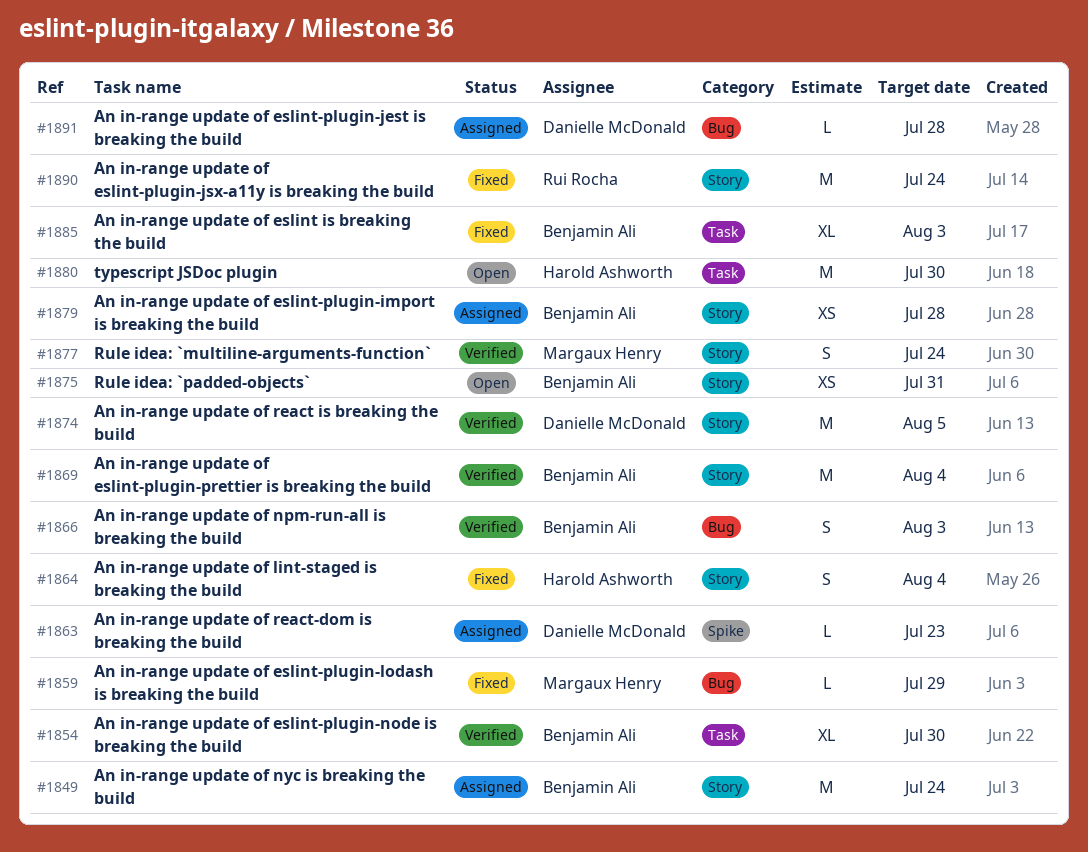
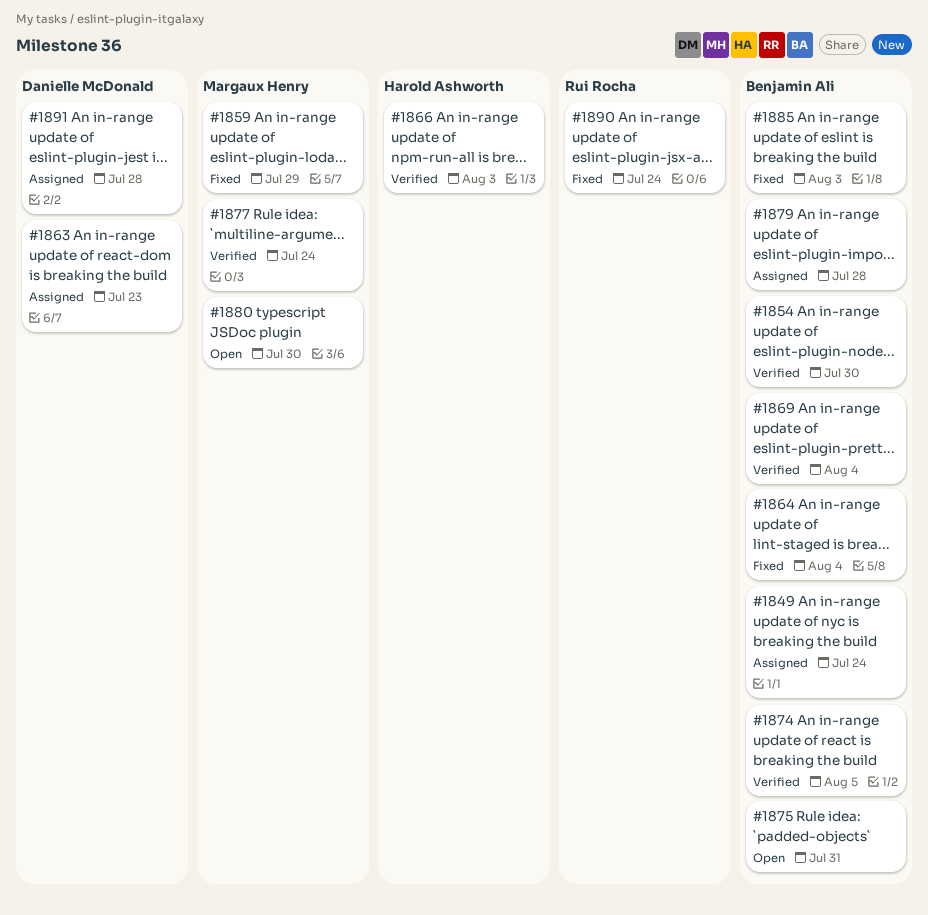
#1864, owner: Harold Ashworth -> Benjamin Ali
#1866, owner: Benjamin Ali -> Harold Ashworth
#1874, owner: Danielle McDonald -> Benjamin Ali
#1880, owner: Harold Ashworth -> Margaux Henry

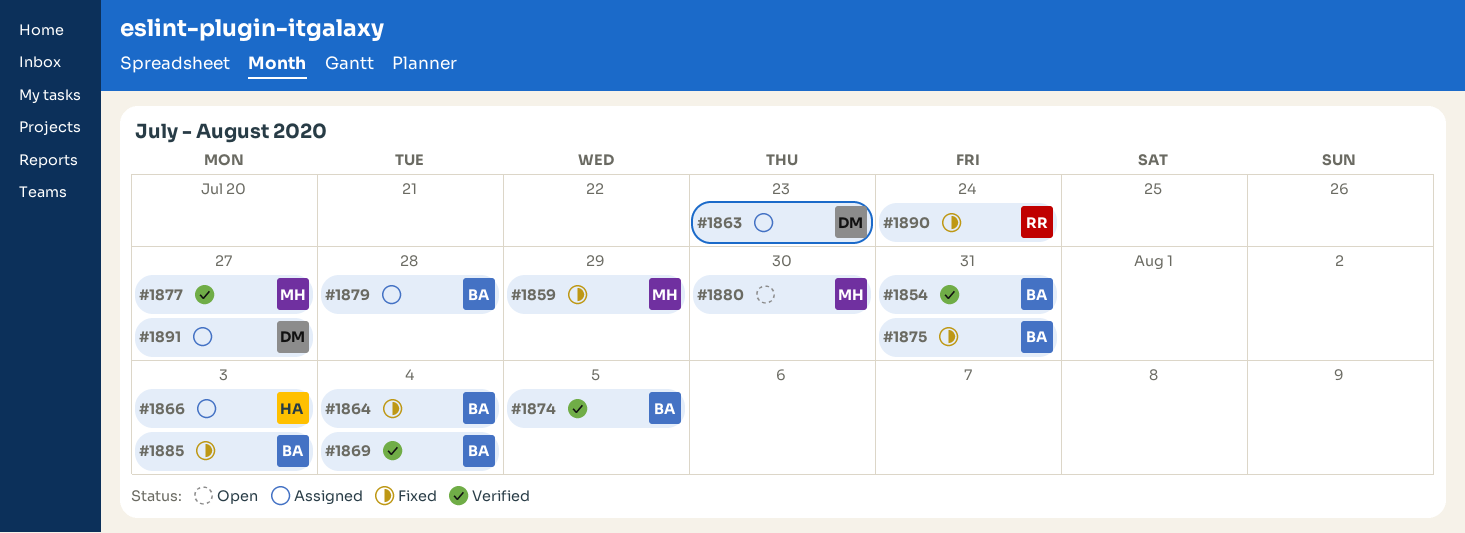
#1849: present -> none
#1854, due: Jul 30 -> Jul 31
#1866, status: Verified -> Assigned
#1875, status: Open -> Fixed
#1877, due: Jul 24 -> Jul 27
#1891, due: Jul 28 -> Jul 27

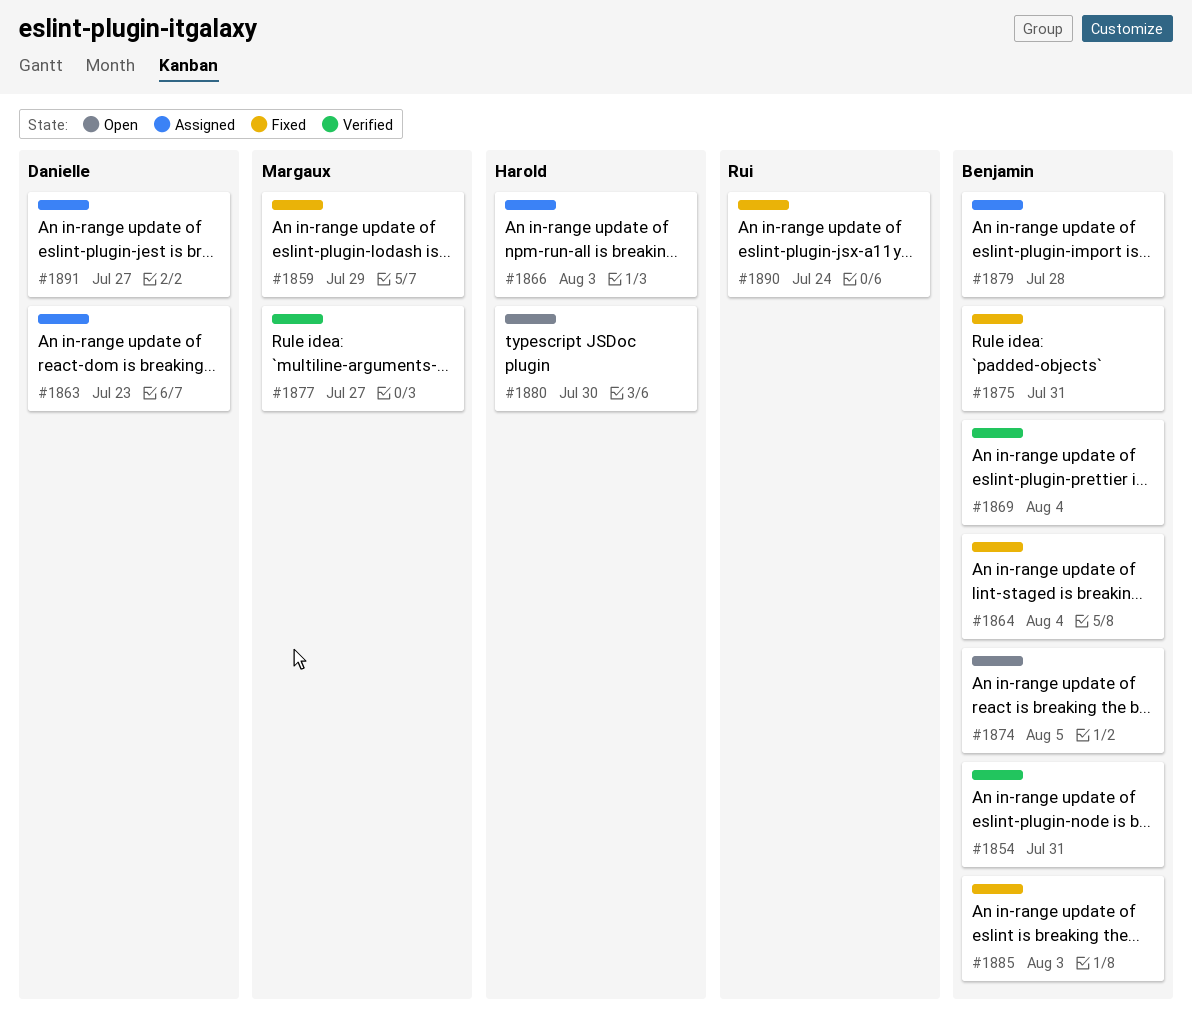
#1874, status: Verified -> Open
#1880, owner: Margaux -> Harold

